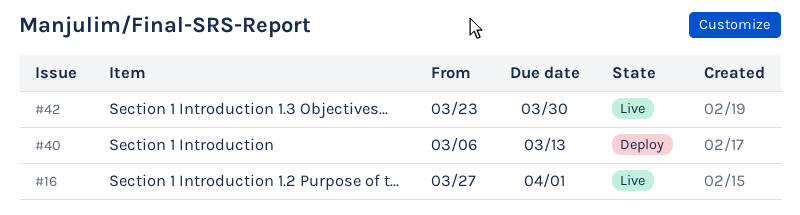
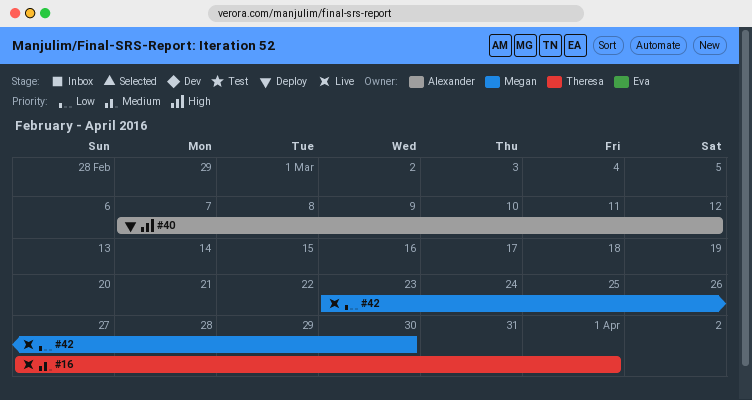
#40, start: Mar 6 -> Mar 7
#40, due: Mar 13 -> Mar 12

